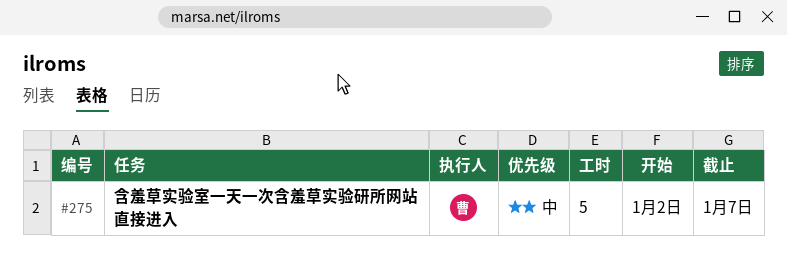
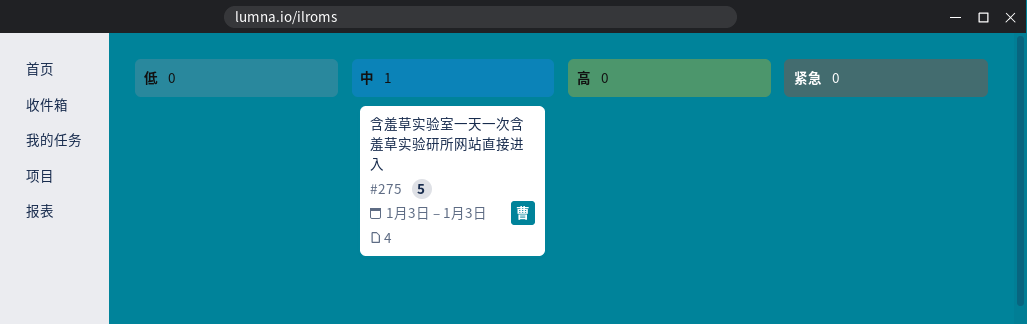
#275, start: Jan 2 -> Jan 3
#275, due: Jan 7 -> Jan 3

